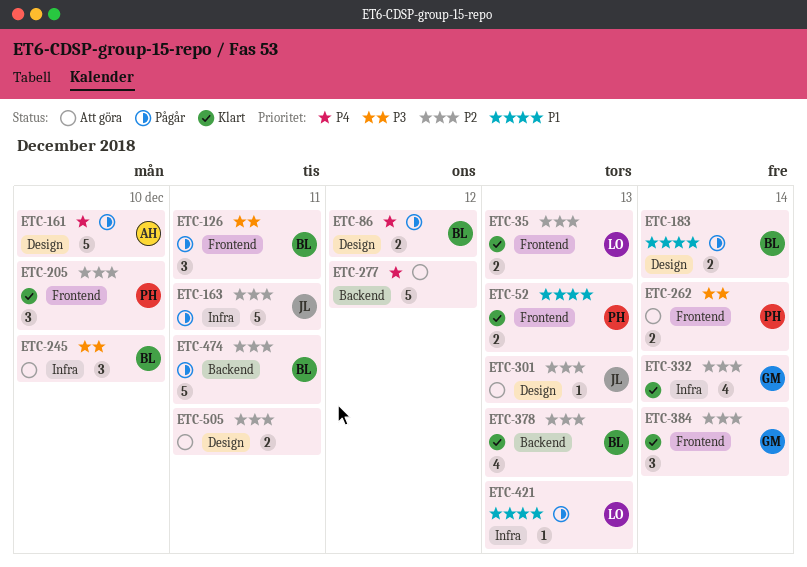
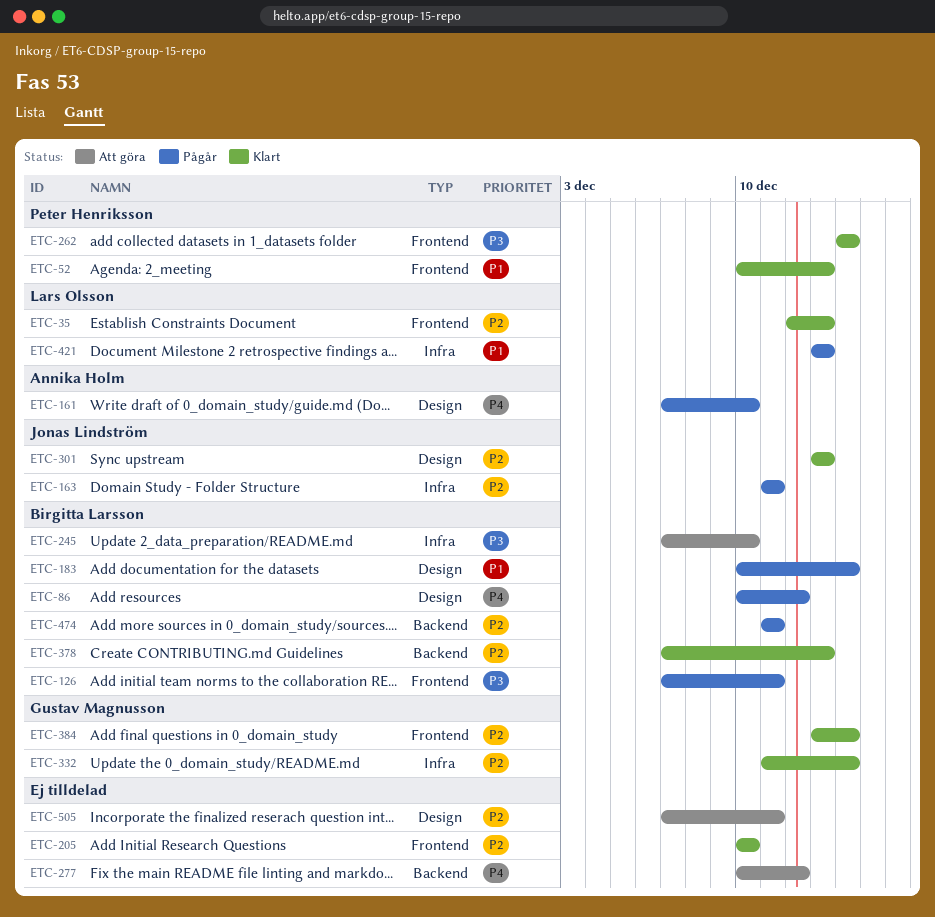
ETC-205, owner: Peter Henriksson -> none
ETC-262, status: Att göra -> Klart
ETC-301, status: Att göra -> Klart

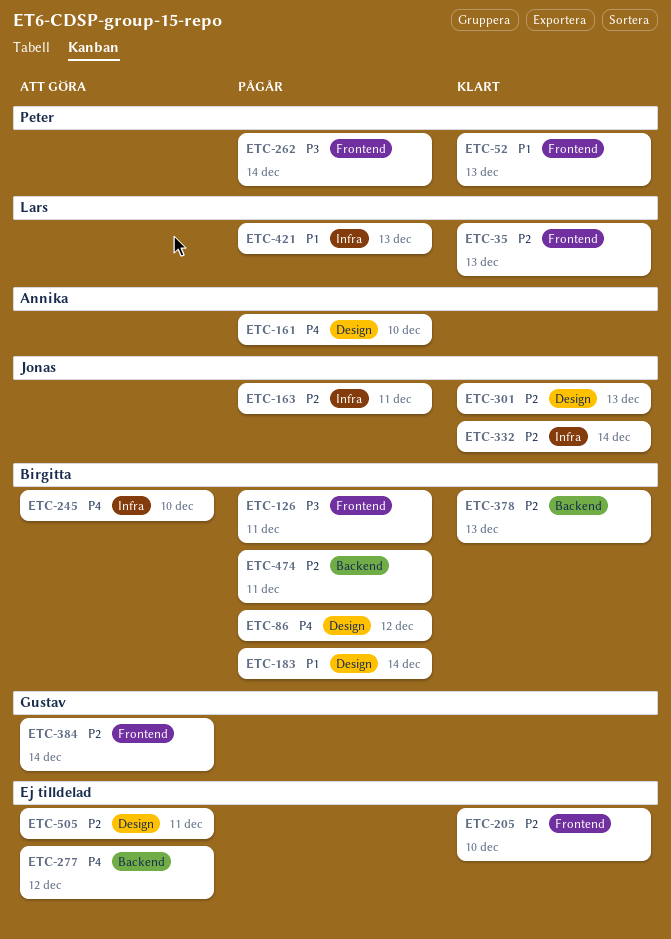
ETC-245, priority: P3 -> P4
ETC-262, status: Klart -> Pågår
ETC-332, owner: Gustav Magnusson -> Jonas Lindström
ETC-384, status: Klart -> Att göra

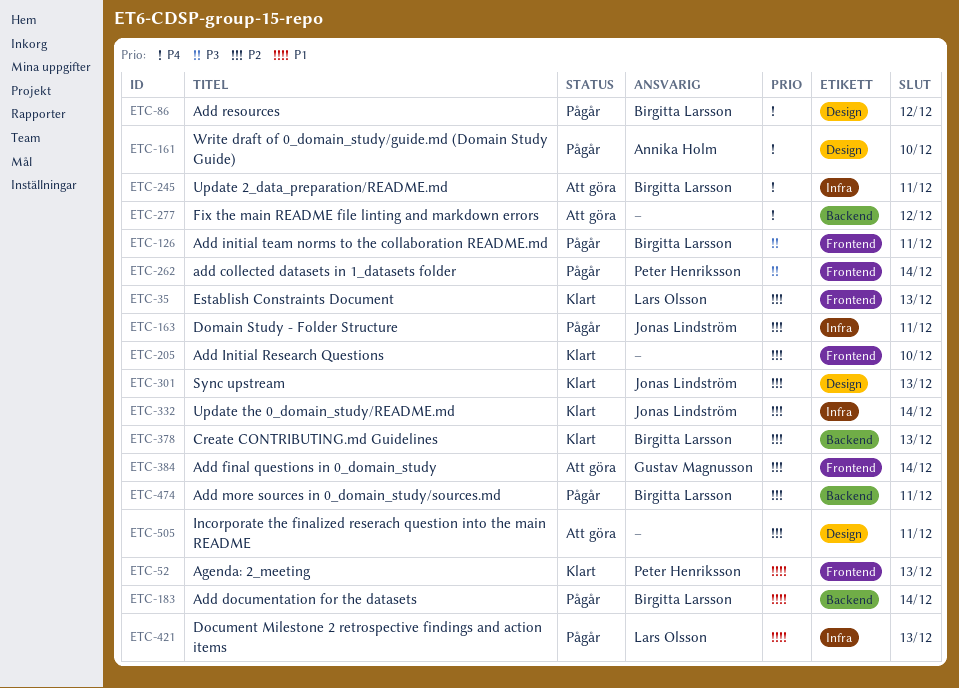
ETC-183, label: Design -> Backend
ETC-245, due: Dec 10 -> Dec 11

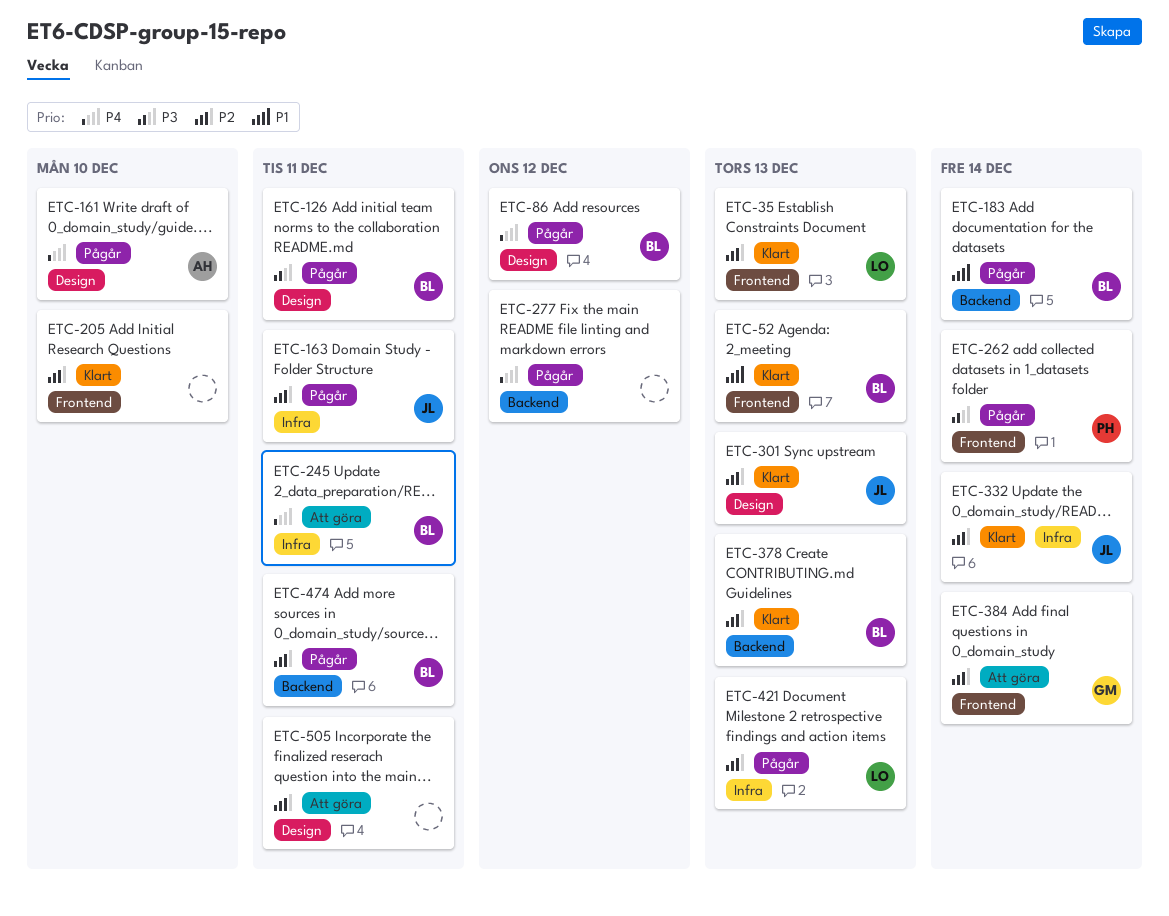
ETC-52, owner: Peter Henriksson -> Birgitta Larsson
ETC-126, label: Frontend -> Design
ETC-277, status: Att göra -> Pågår
ETC-421, priority: P1 -> P2

